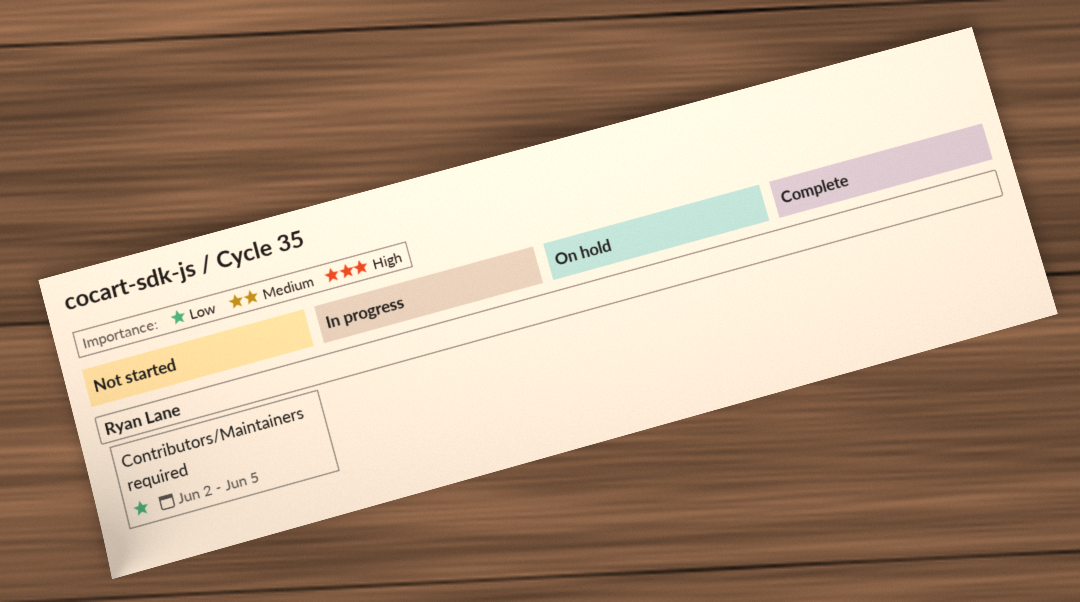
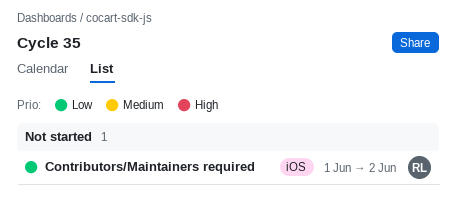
Contributors/Maintainers required, start: Jun 2 -> Jun 1
Contributors/Maintainers required, due: Jun 5 -> Jun 2

